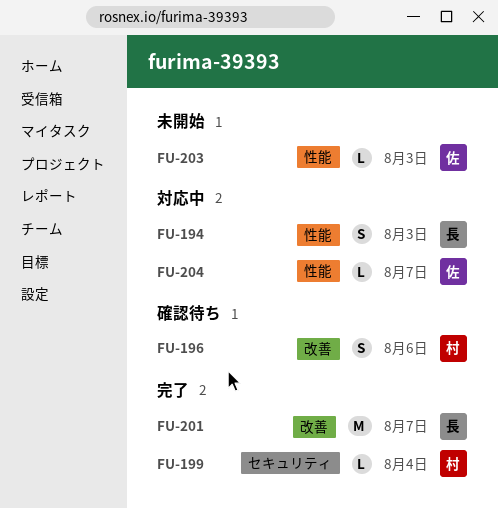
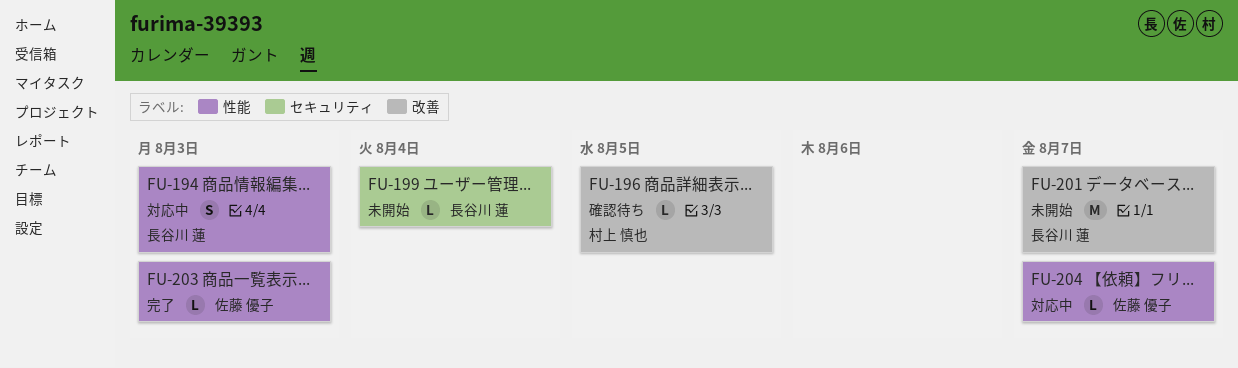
FU-196, estimate: S -> L
FU-196, due: Aug 6 -> Aug 5
FU-199, status: 完了 -> 未開始
FU-199, owner: 村上 慎也 -> 長谷川 蓮
FU-201, status: 完了 -> 未開始
FU-203, status: 未開始 -> 完了

